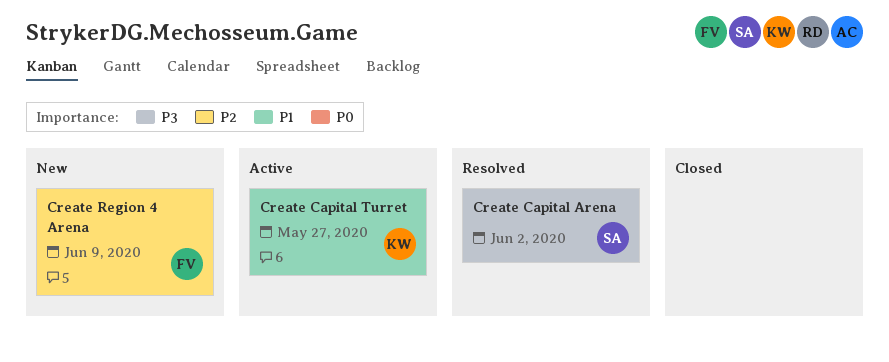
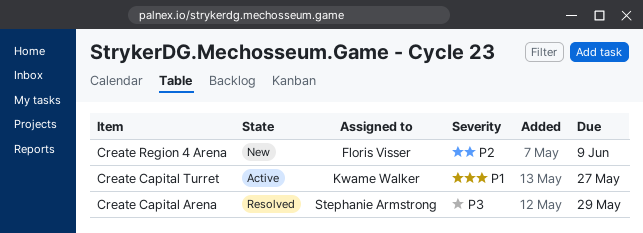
Create Capital Arena, due: Jun 2 -> May 29

